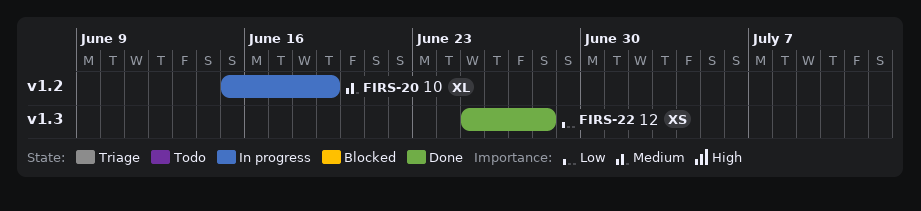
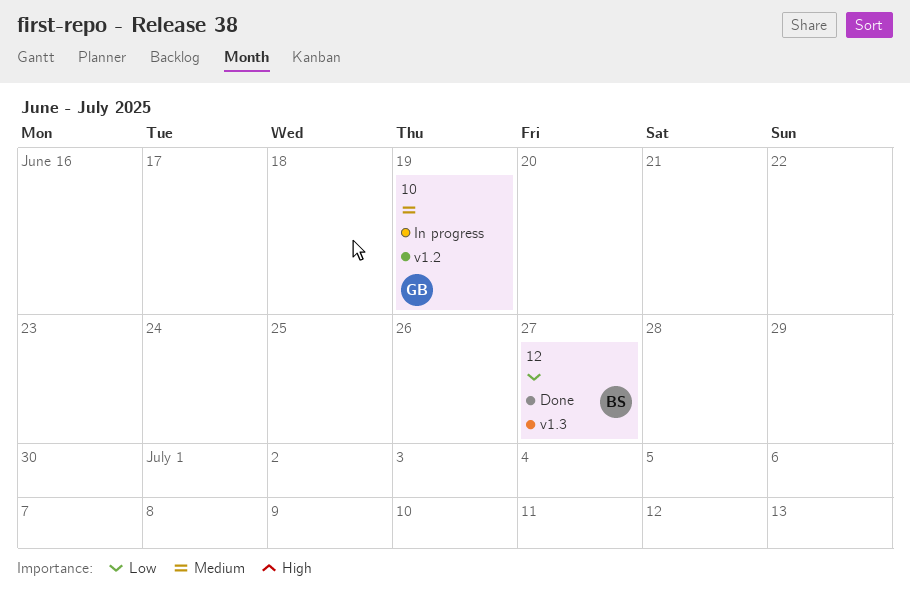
12, due: Jun 28 -> Jun 27

